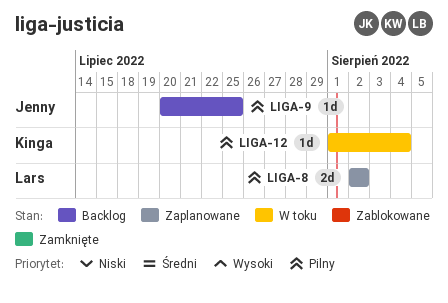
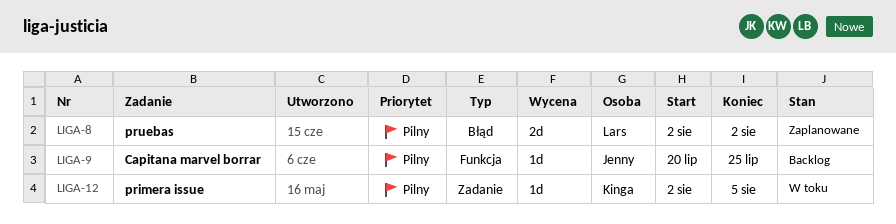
LIGA-12, start: Aug 1 -> Aug 2
LIGA-12, due: Aug 4 -> Aug 5

